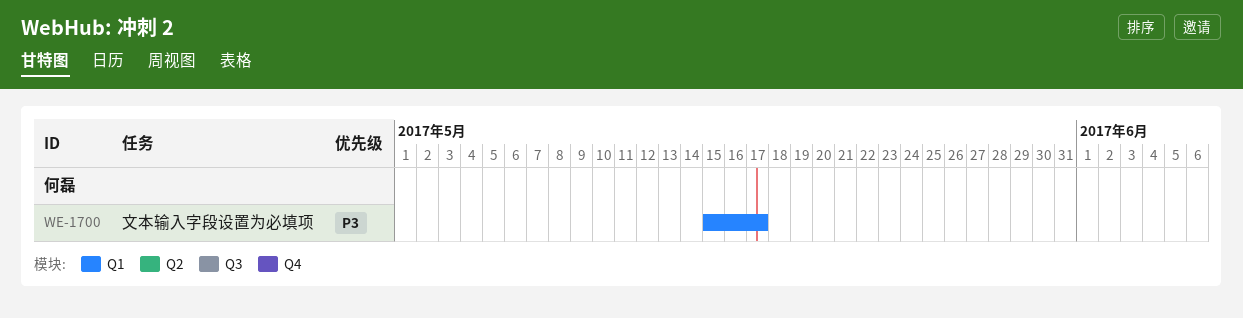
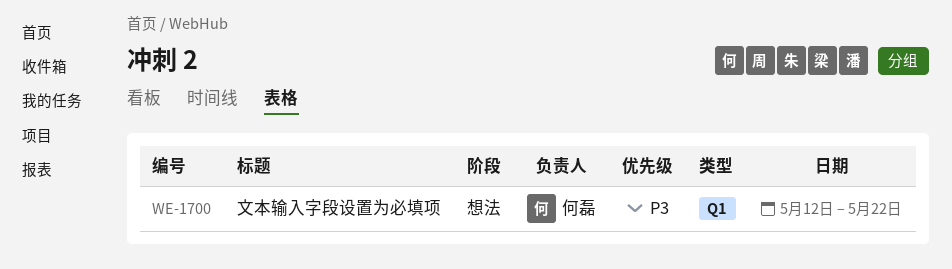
WE-1700, start: May 15 -> May 12
WE-1700, due: May 17 -> May 22

